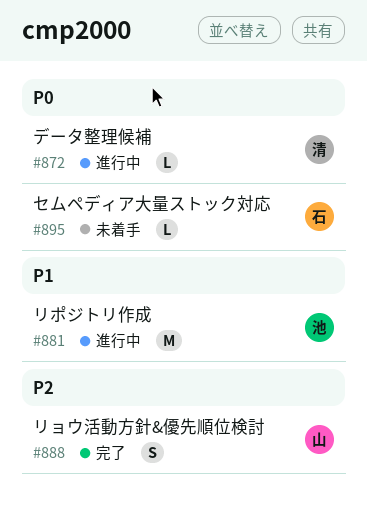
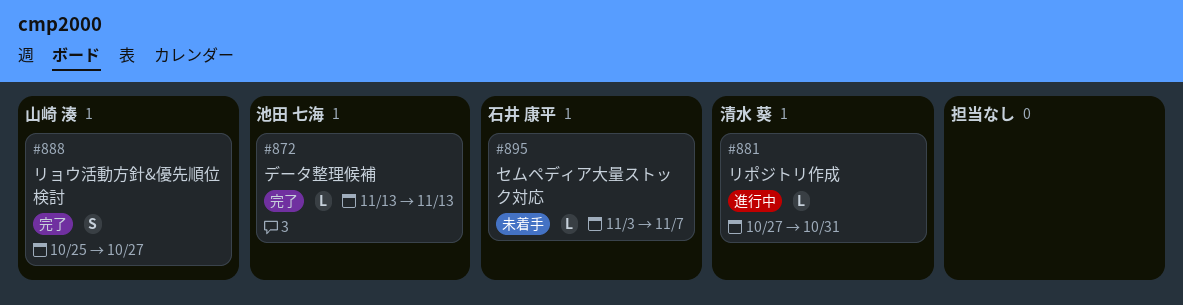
#872, status: 進行中 -> 完了
#872, owner: 清水 葵 -> 池田 七海
#881, owner: 池田 七海 -> 清水 葵
#881, estimate: M -> L

